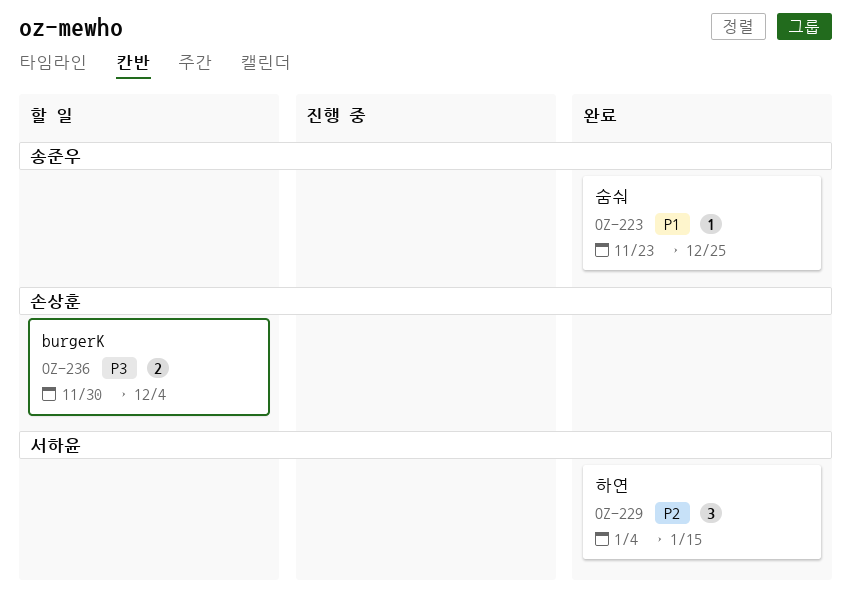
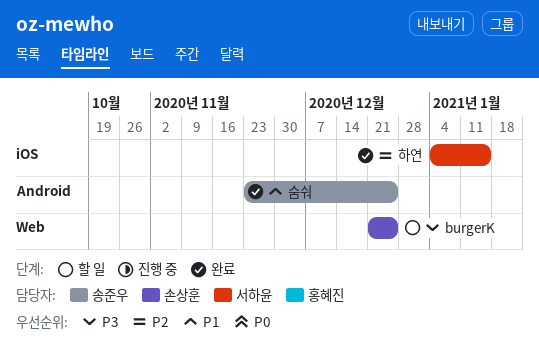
burgerK, start: Nov 30 -> Dec 21
burgerK, due: Dec 4 -> Dec 25

